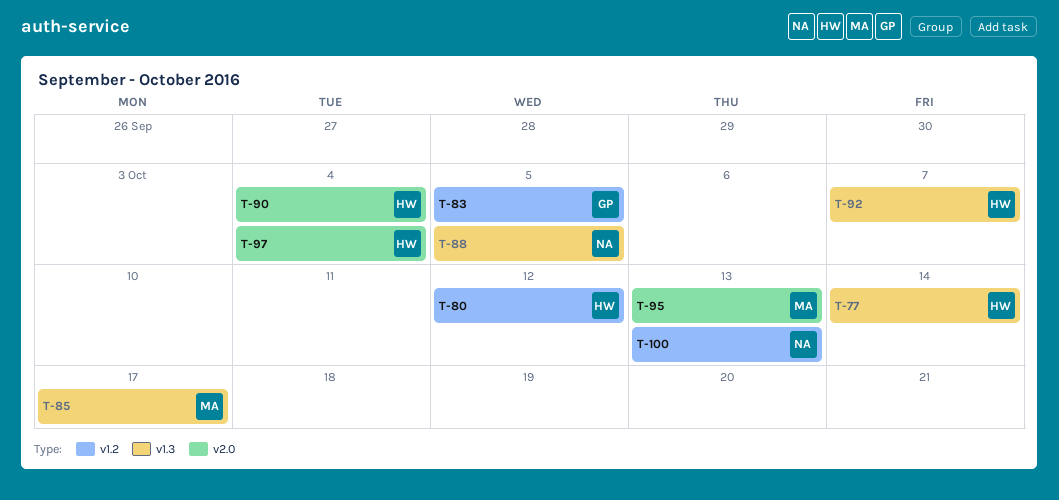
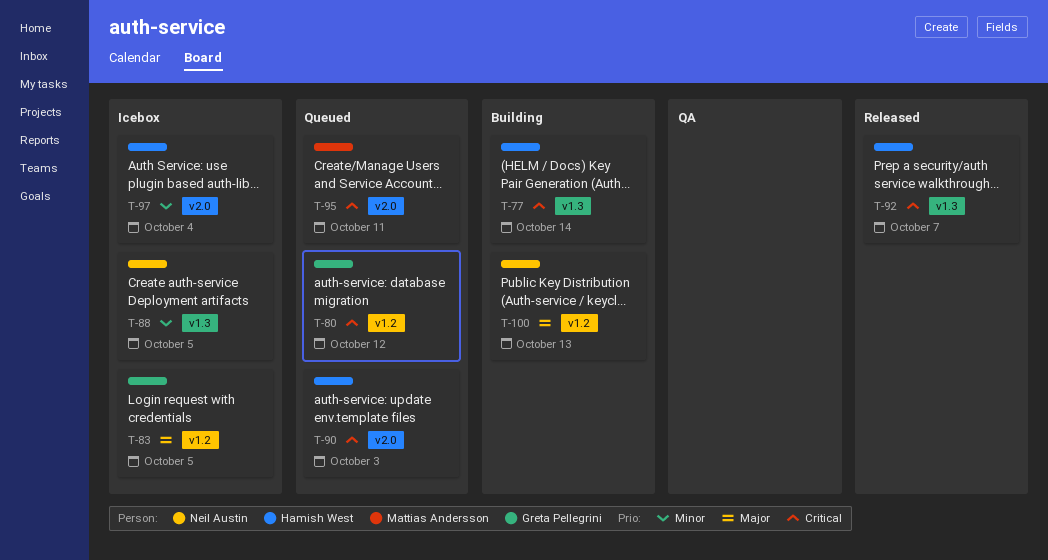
T-80, owner: Hamish West -> Greta Pellegrini
T-85: present -> none
T-90, due: Oct 4 -> Oct 3
T-95, due: Oct 13 -> Oct 11

